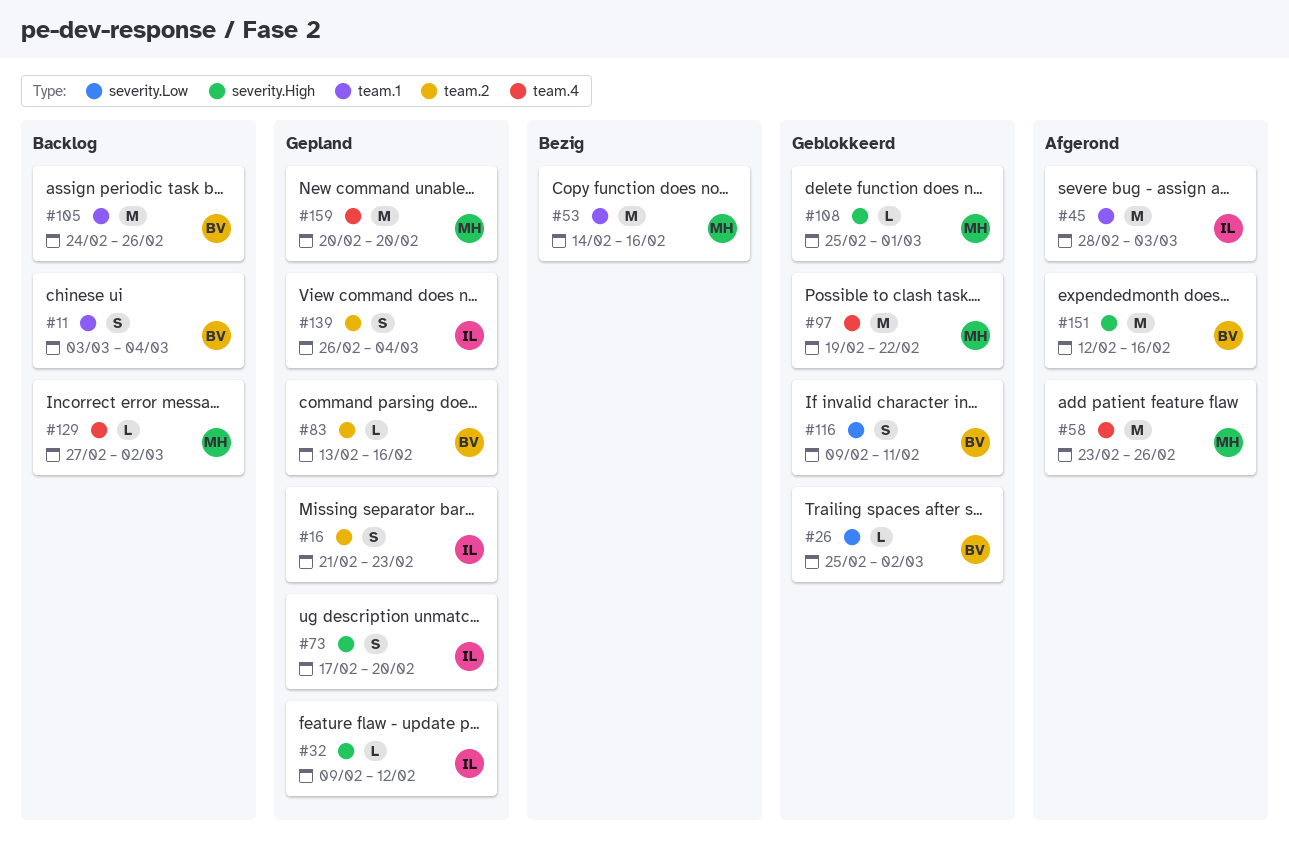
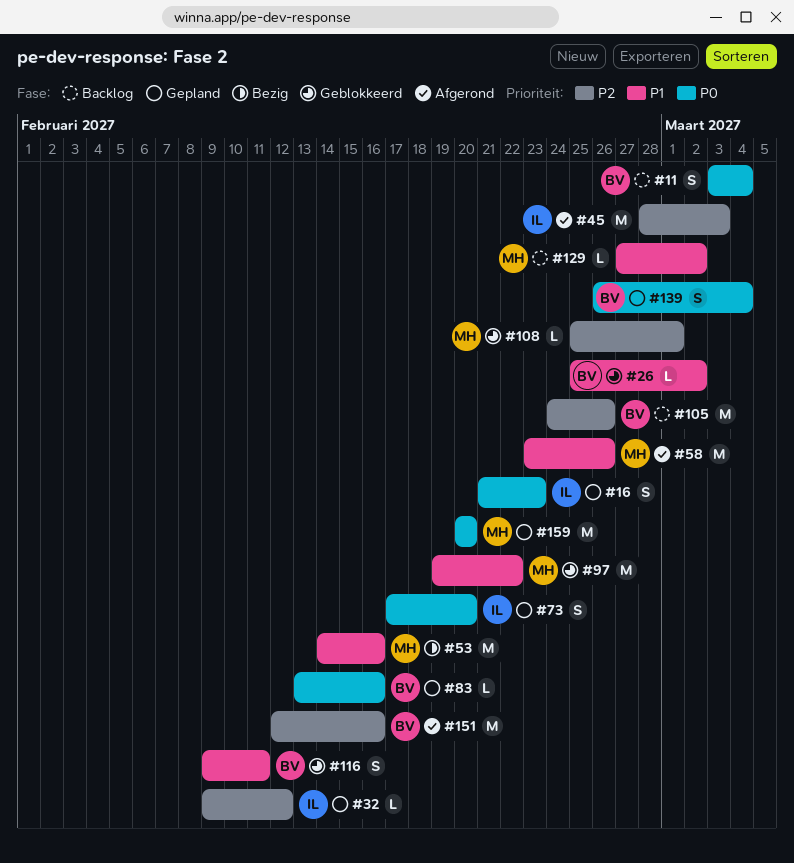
#139, owner: IL -> BV

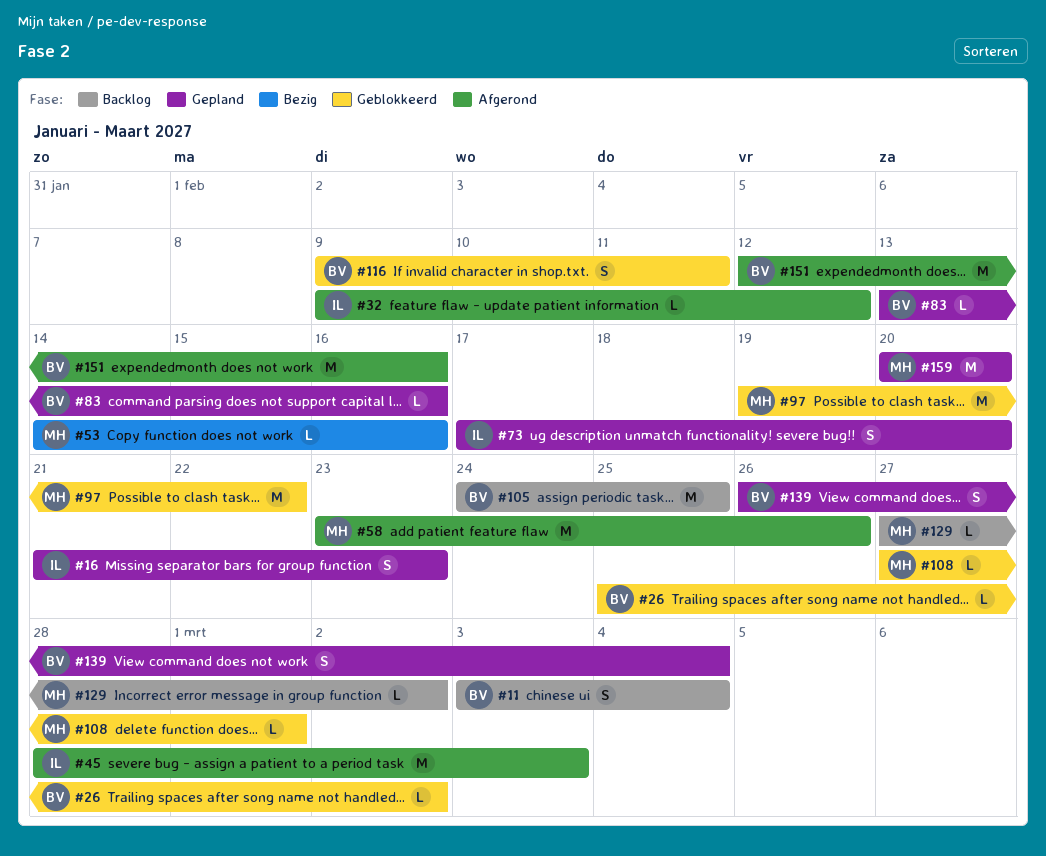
#32, status: Gepland -> Afgerond
#53, estimate: M -> L
#105, due: Feb 26 -> Feb 25
#108, start: Feb 25 -> Feb 27

